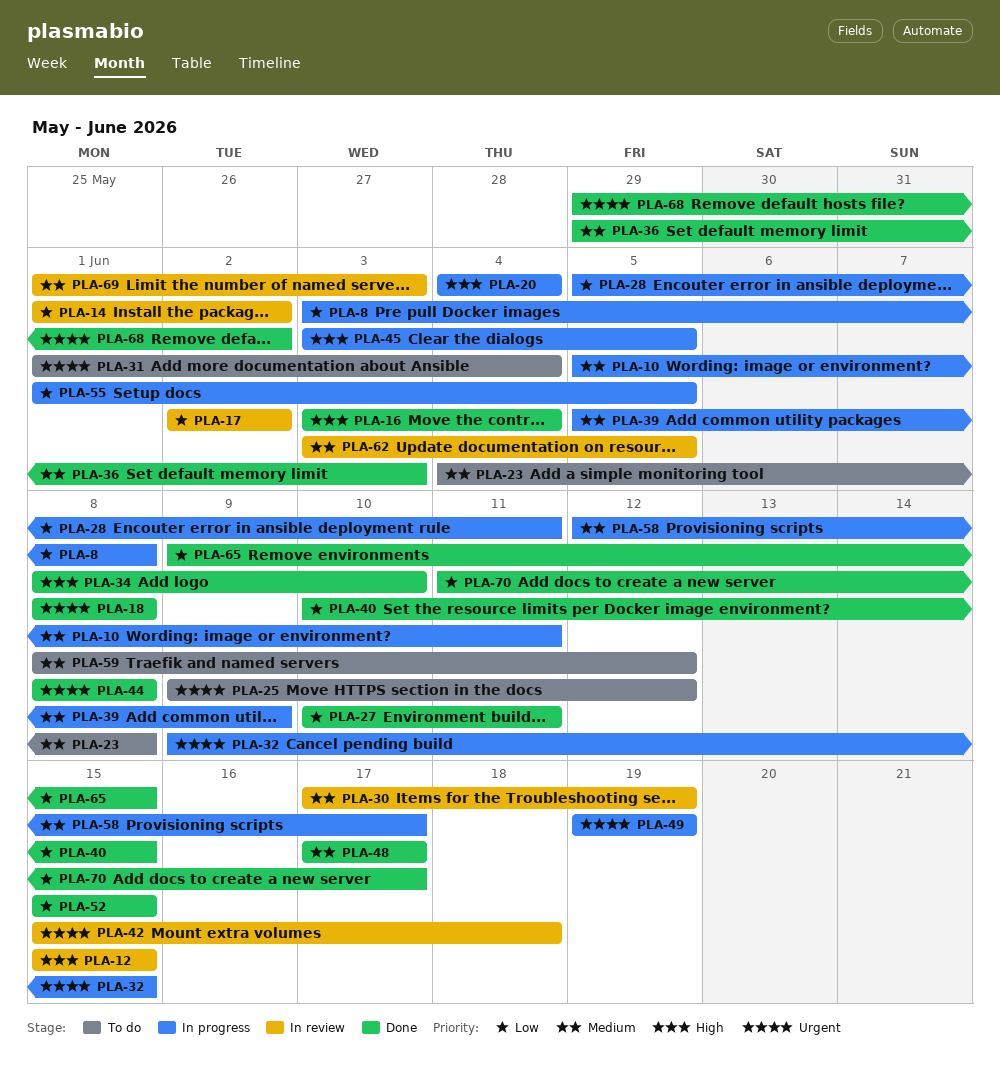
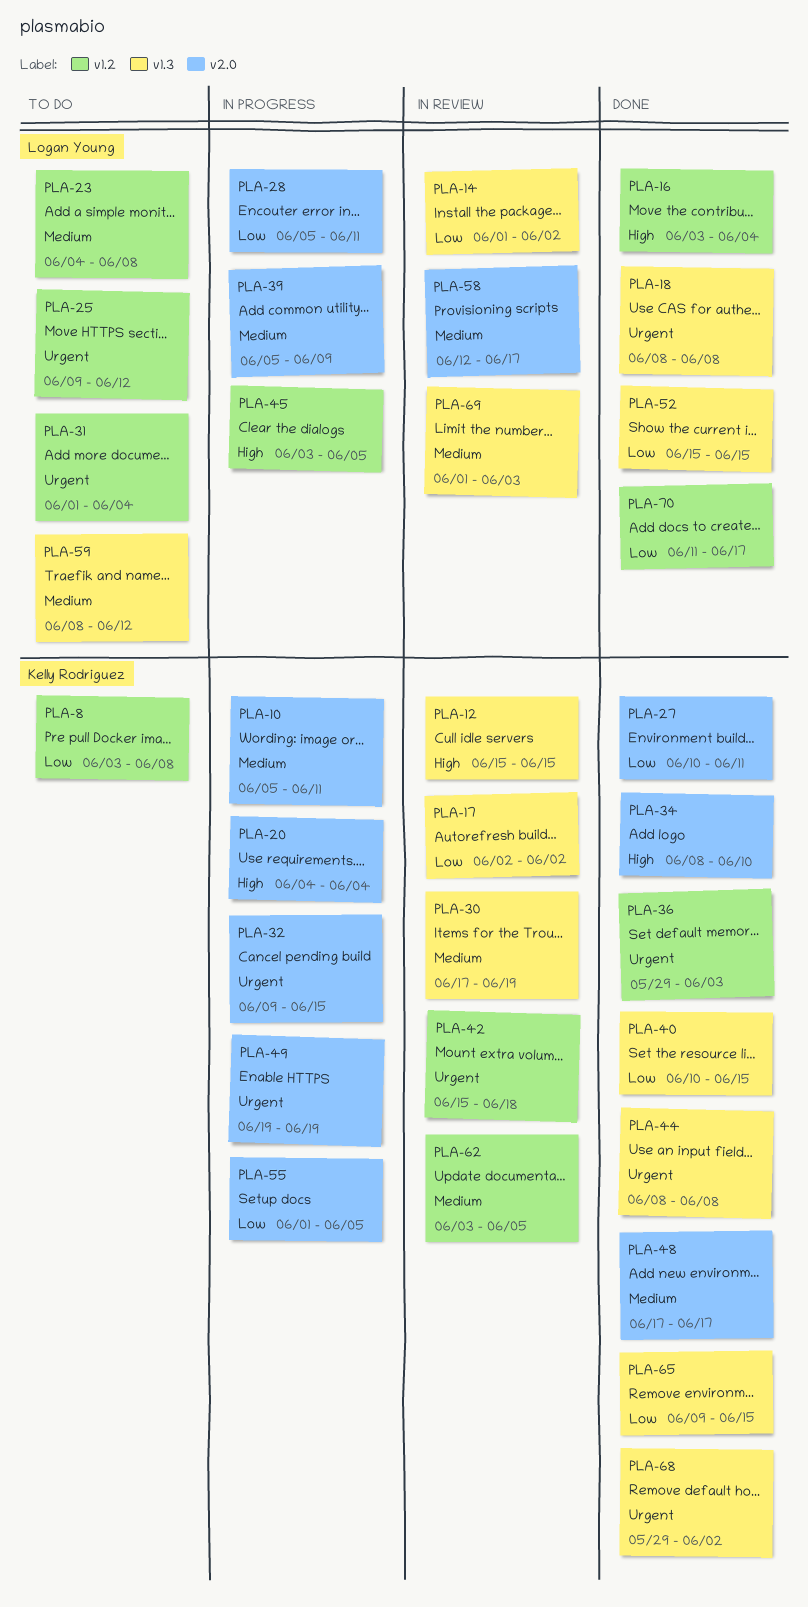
PLA-8, status: In progress -> To do
PLA-36, priority: Medium -> Urgent
PLA-58, status: In progress -> In review

